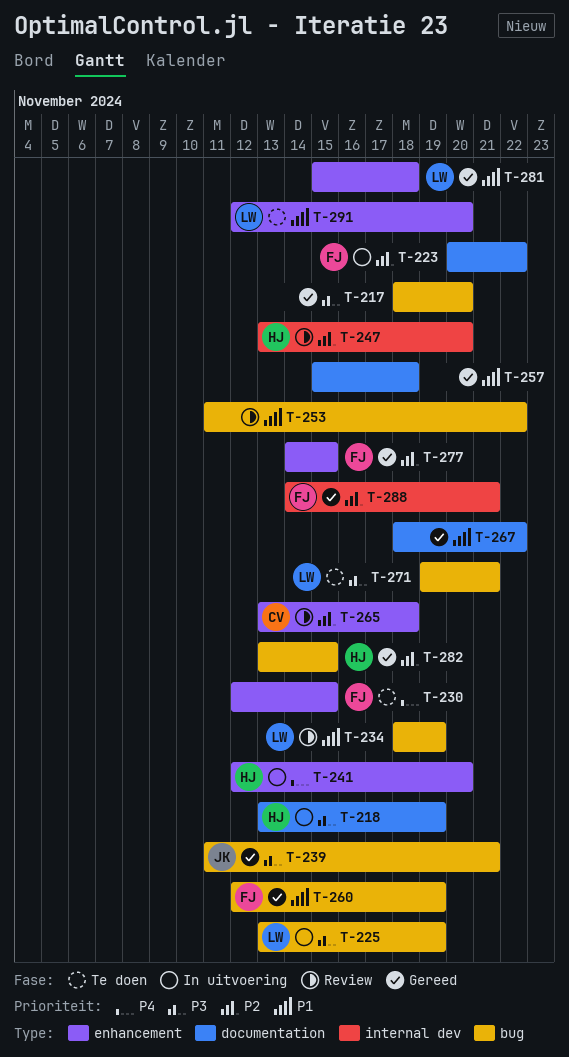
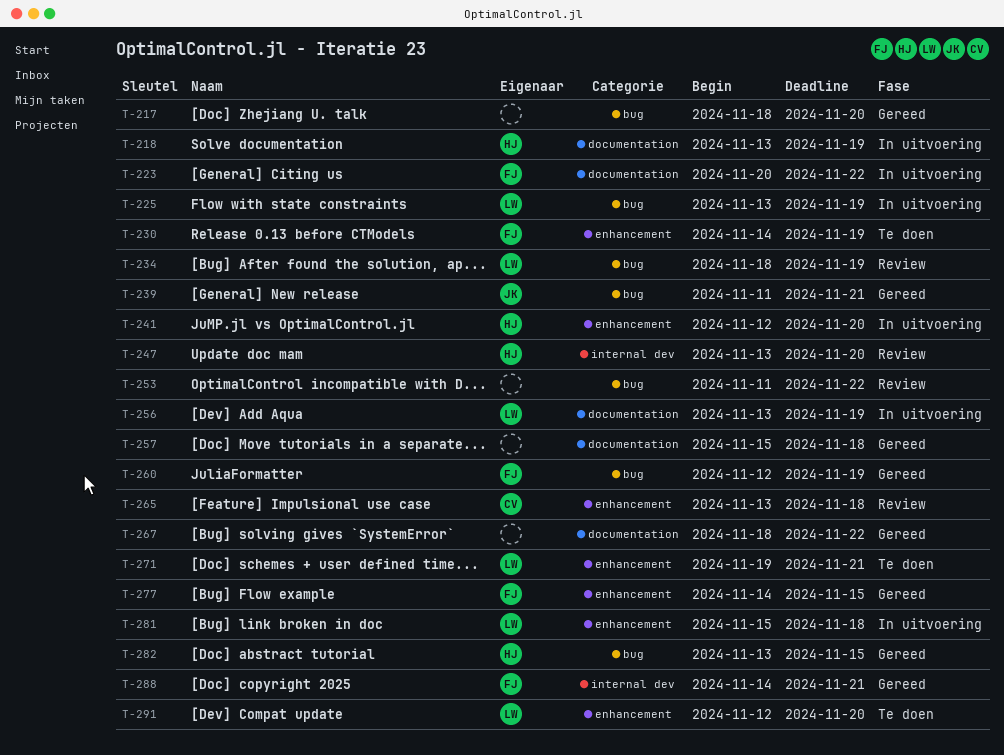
T-230, start: Nov 12 -> Nov 14
T-230, due: Nov 15 -> Nov 19
T-256: none -> present
T-271, label: bug -> enhancement
T-281, status: Gereed -> In uitvoering

